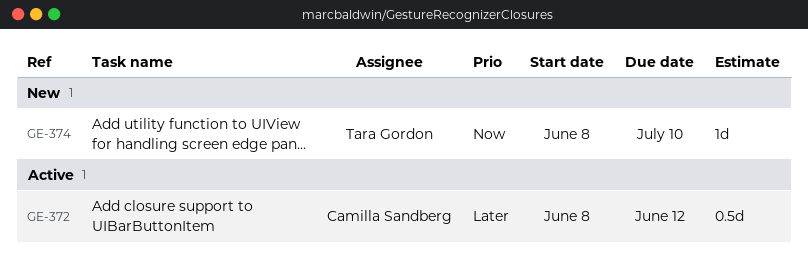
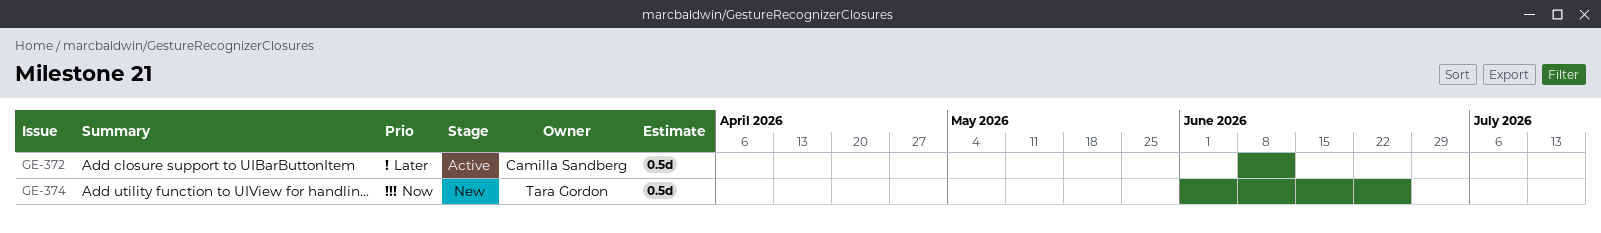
GE-374, estimate: 1d -> 0.5d
GE-374, start: Jun 8 -> Jun 1
GE-374, due: Jul 10 -> Jun 26

